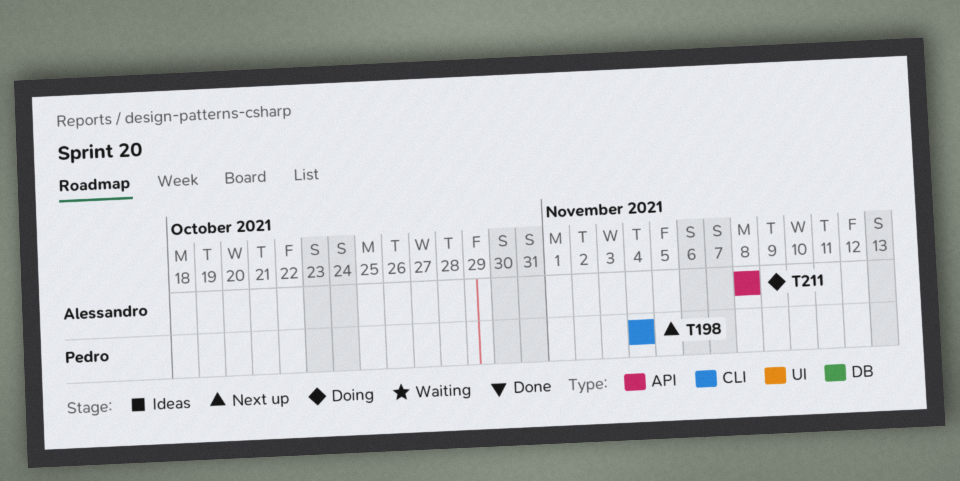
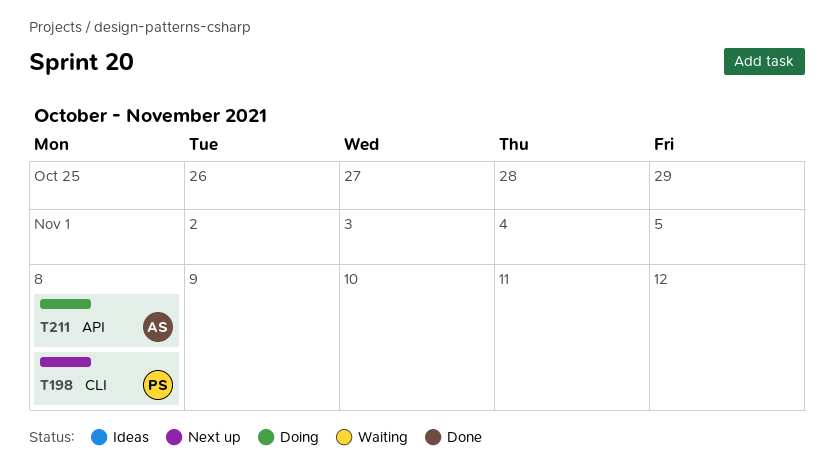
T198, due: Nov 4 -> Nov 8

